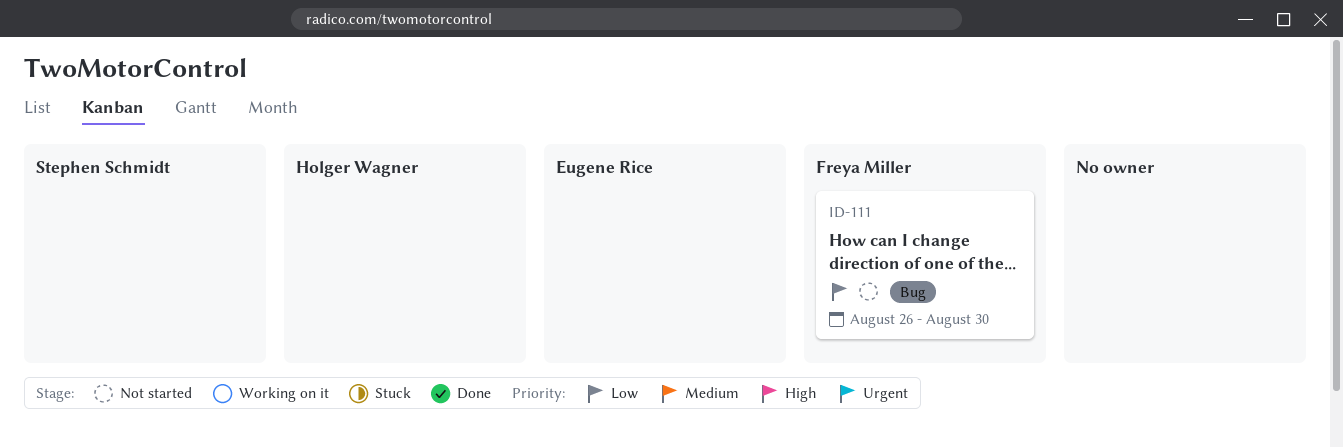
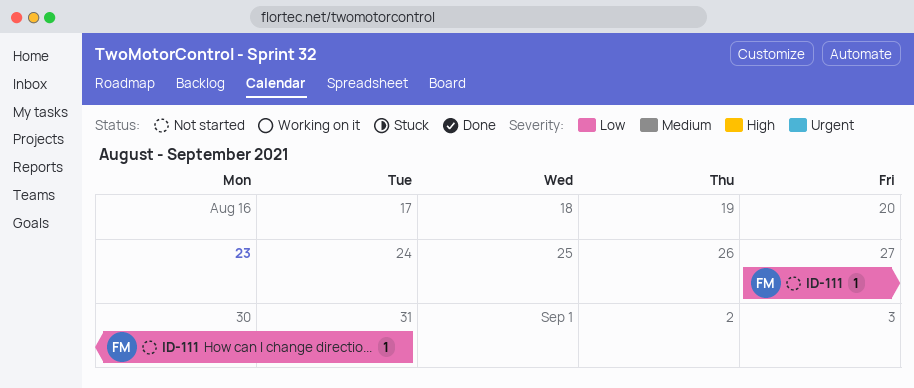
ID-111, start: Aug 26 -> Aug 27
ID-111, due: Aug 30 -> Aug 31

